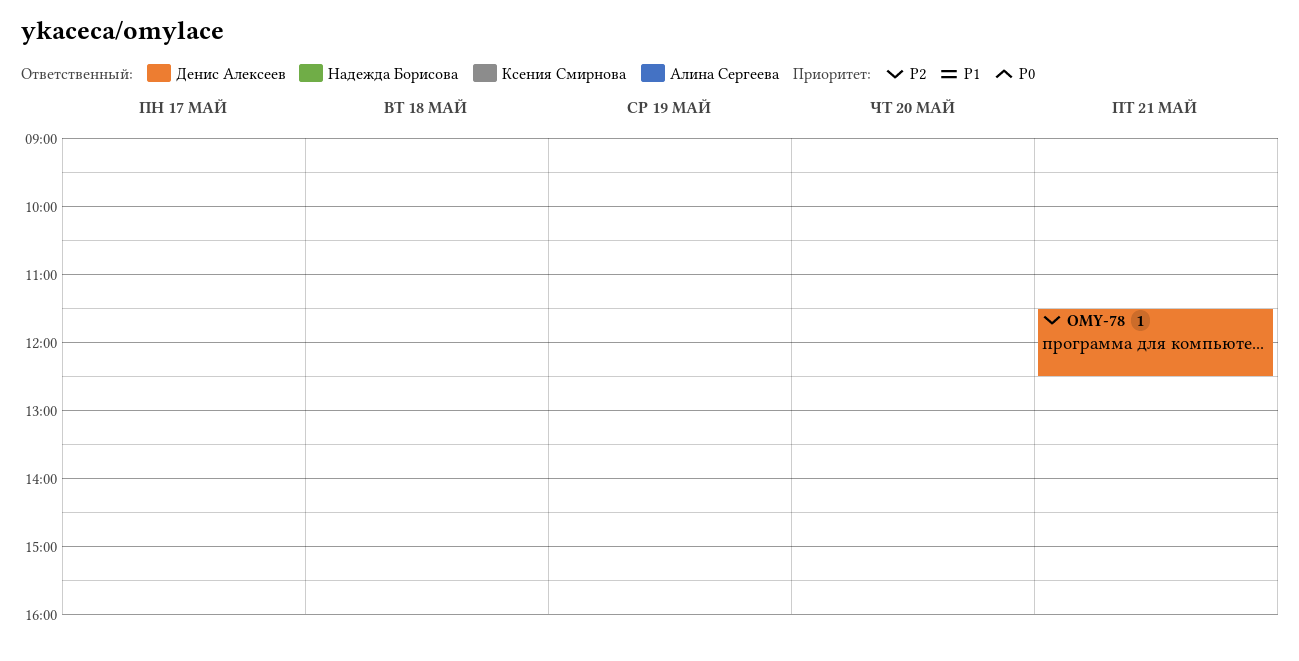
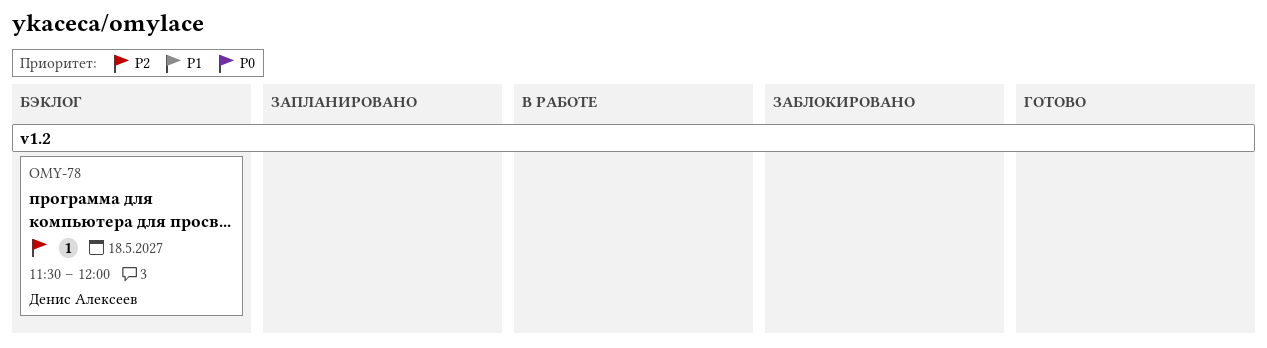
OMY-78, day: May 21 -> May 18
OMY-78, ends: 12:30 -> 12:00

